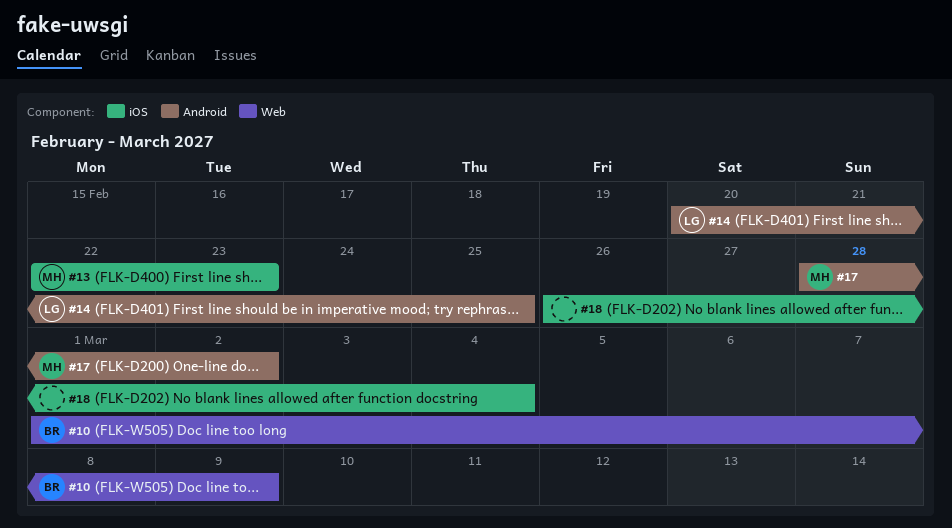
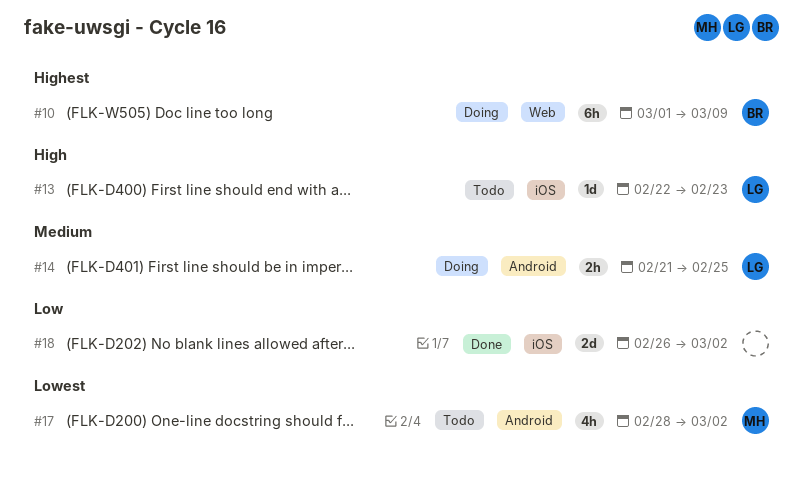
#13, owner: MH -> LG
#14, start: Feb 20 -> Feb 21
#18, due: Mar 4 -> Mar 2

